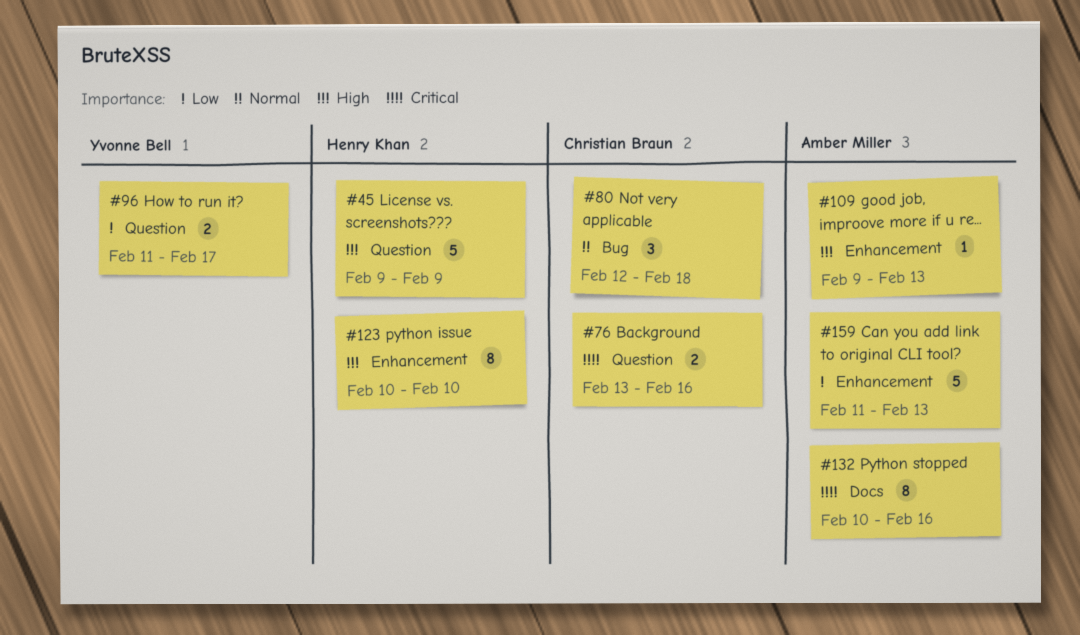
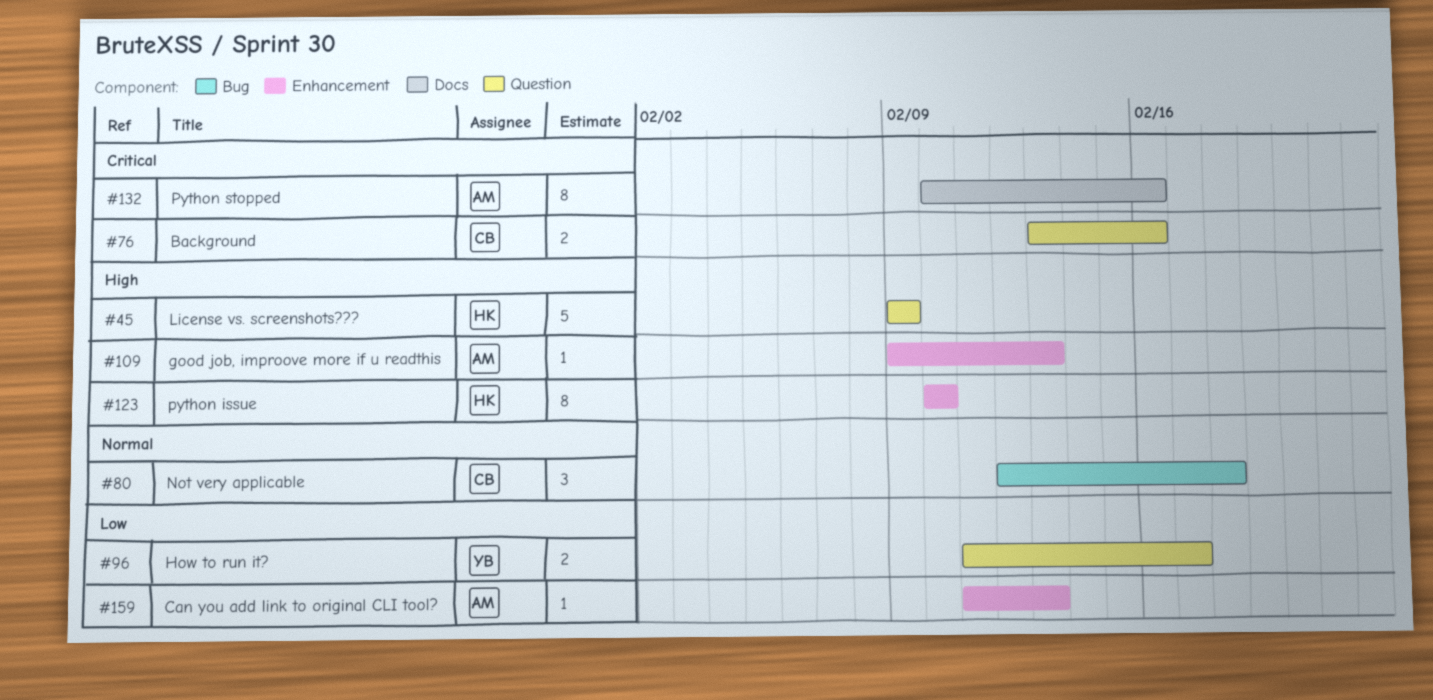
#159, estimate: 5 -> 1

